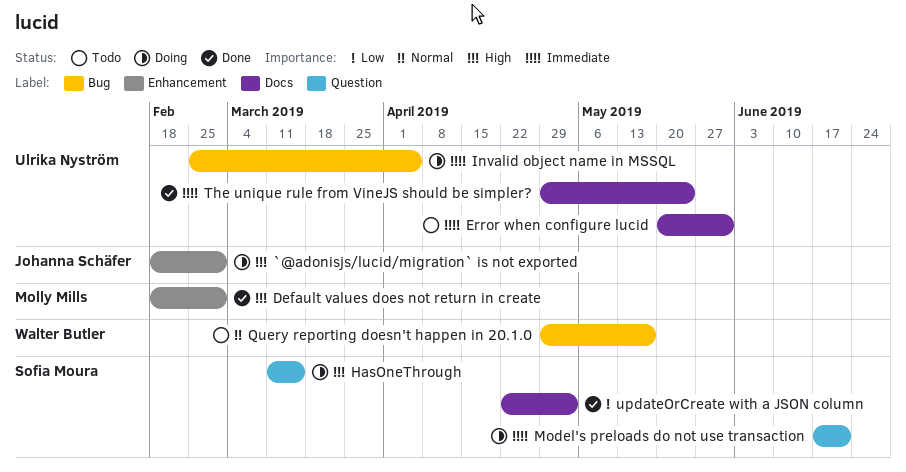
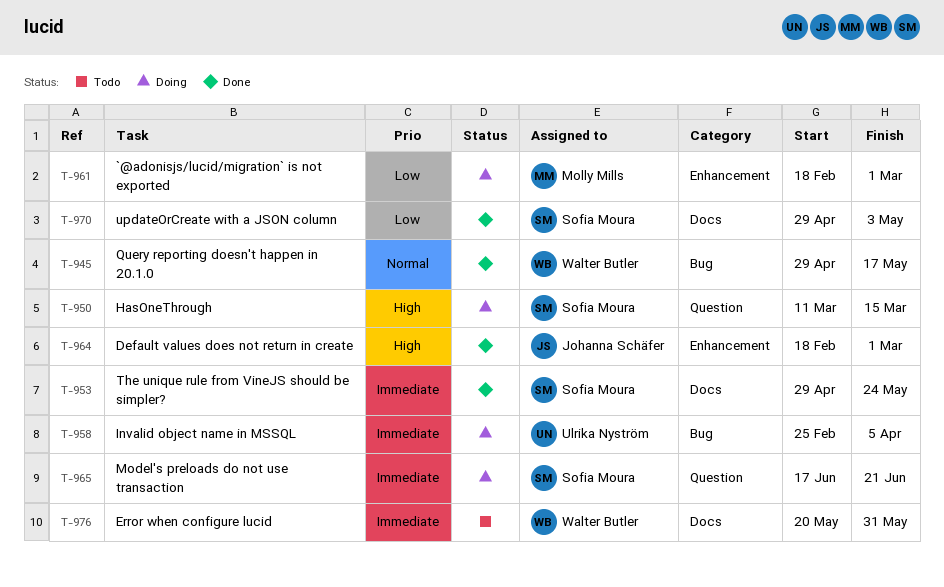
`@adonisjs/lucid/migration` is not exported, owner: Johanna Schäfer -> Molly Mills
`@adonisjs/lucid/migration` is not exported, priority: High -> Low
Default values does not return in create, owner: Molly Mills -> Johanna Schäfer
Error when configure lucid, owner: Ulrika Nyström -> Walter Butler
Query reporting doesn't happen in 20.1.0, status: Todo -> Done
The unique rule from VineJS should be simpler?, owner: Ulrika Nyström -> Sofia Moura
updateOrCreate with a JSON column, start: Apr 22 -> Apr 29

